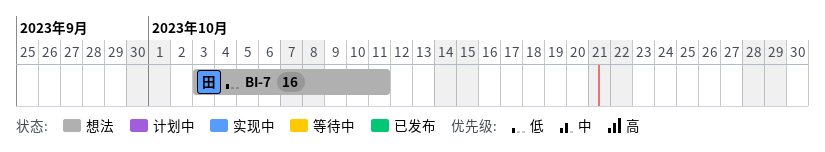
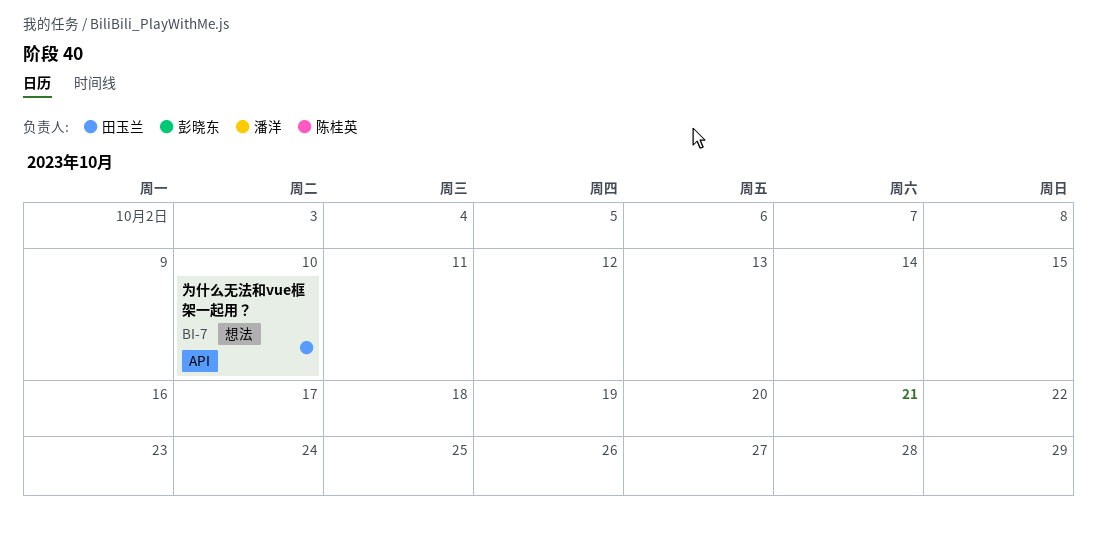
BI-7, due: Oct 11 -> Oct 10

